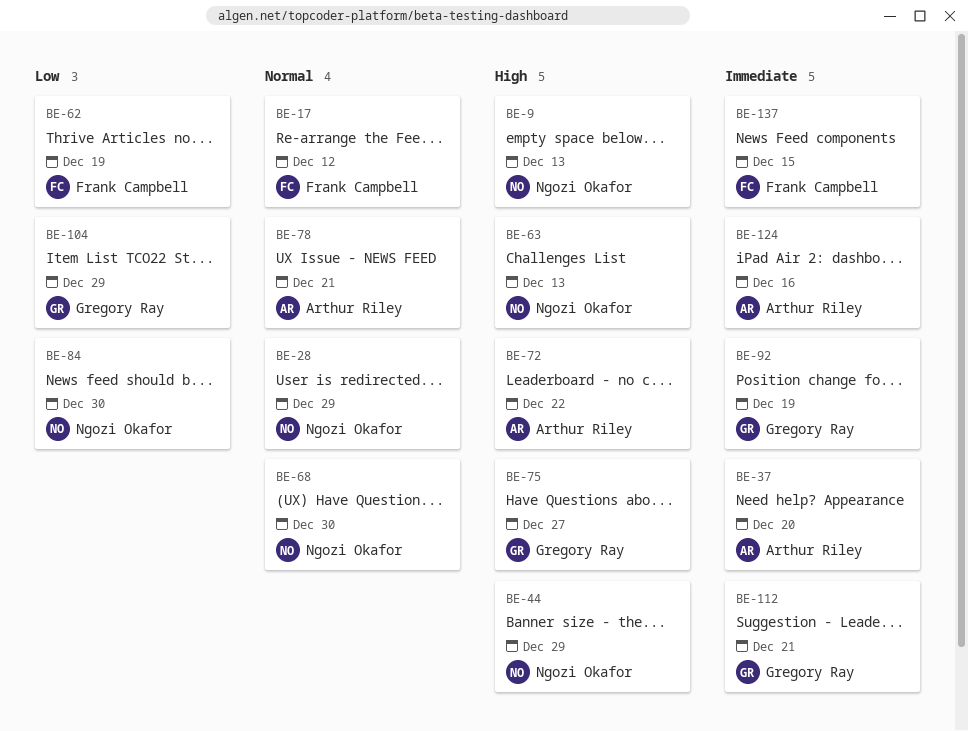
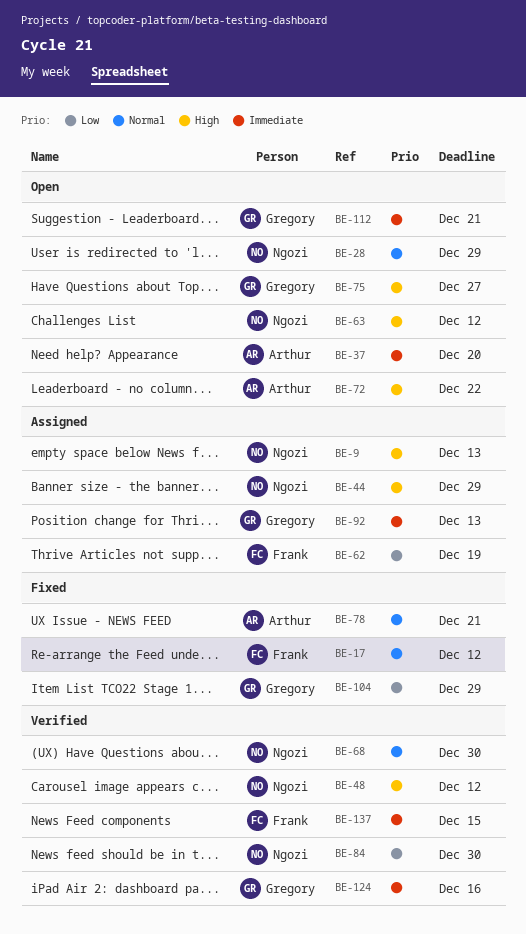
BE-48: none -> present
BE-63, due: Dec 13 -> Dec 12
BE-92, due: Dec 19 -> Dec 13
BE-124, owner: Arthur Riley -> Gregory Ray

